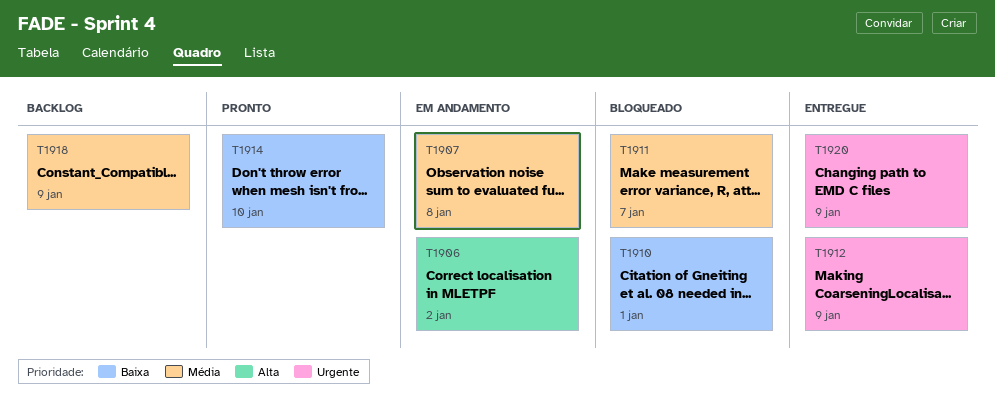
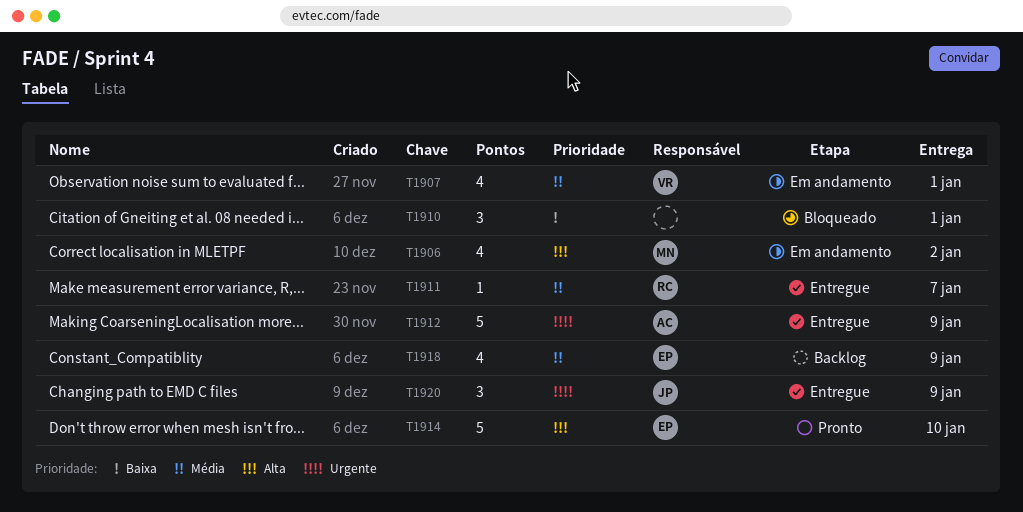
T1907, due: Jan 8 -> Jan 1
T1911, status: Bloqueado -> Entregue
T1914, priority: Baixa -> Alta

